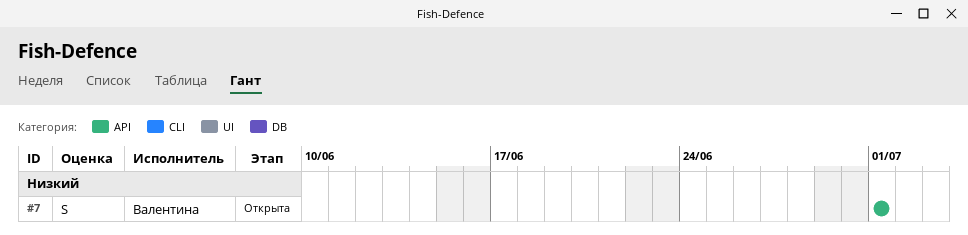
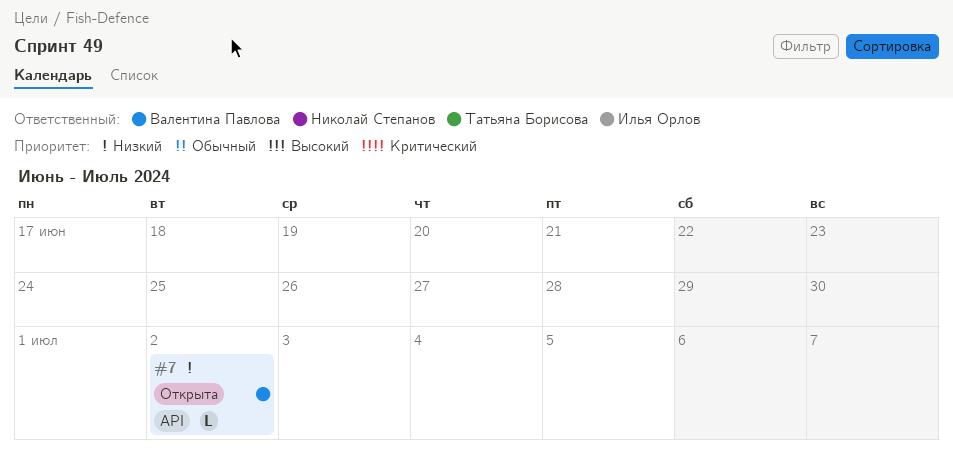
#7, estimate: S -> L
#7, due: Jul 1 -> Jul 2

